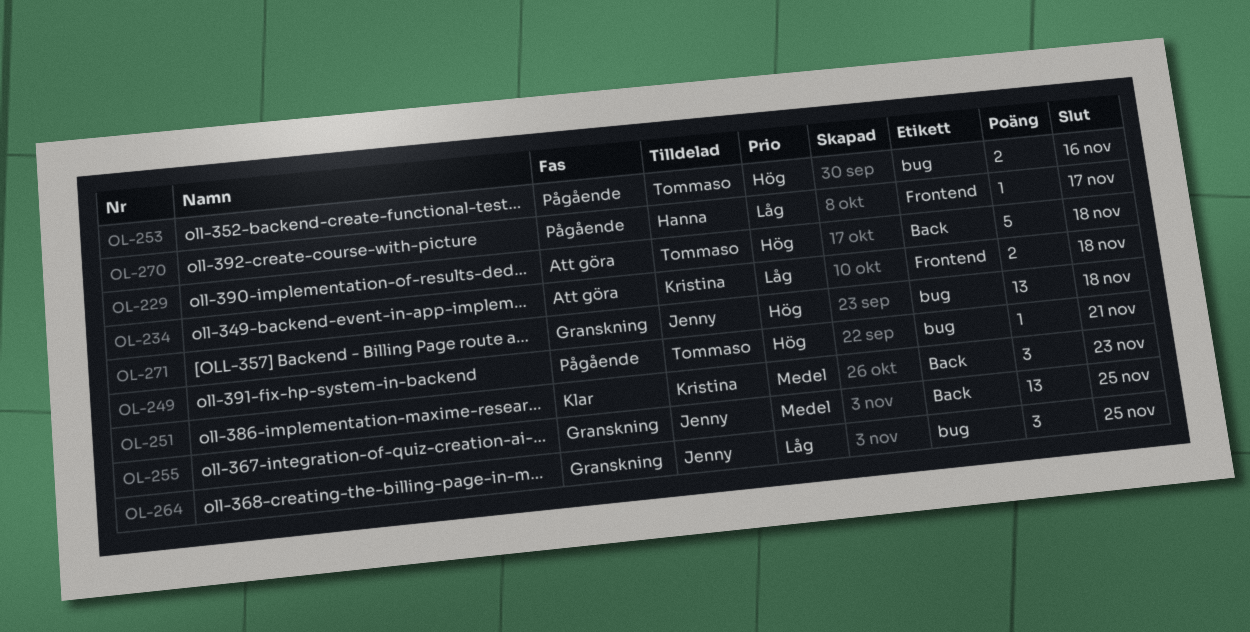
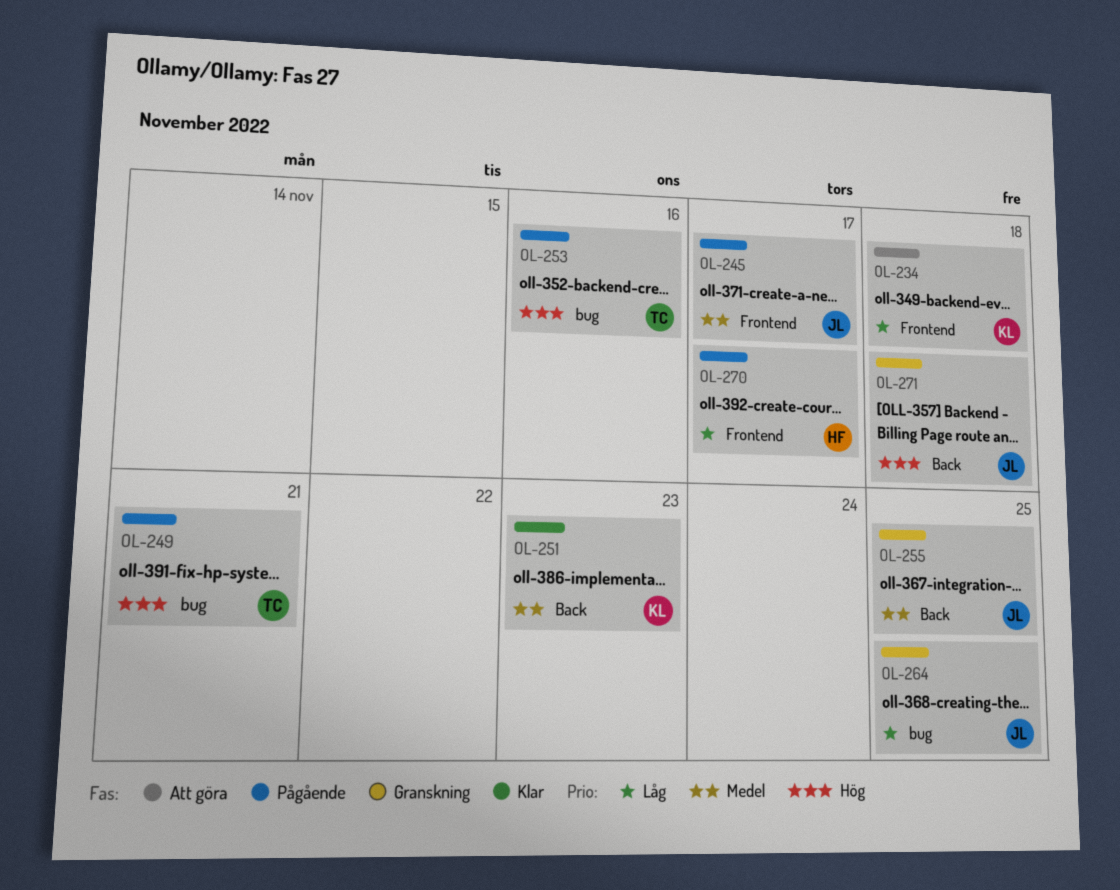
OL-229: present -> none
OL-245: none -> present
OL-271, label: bug -> Back

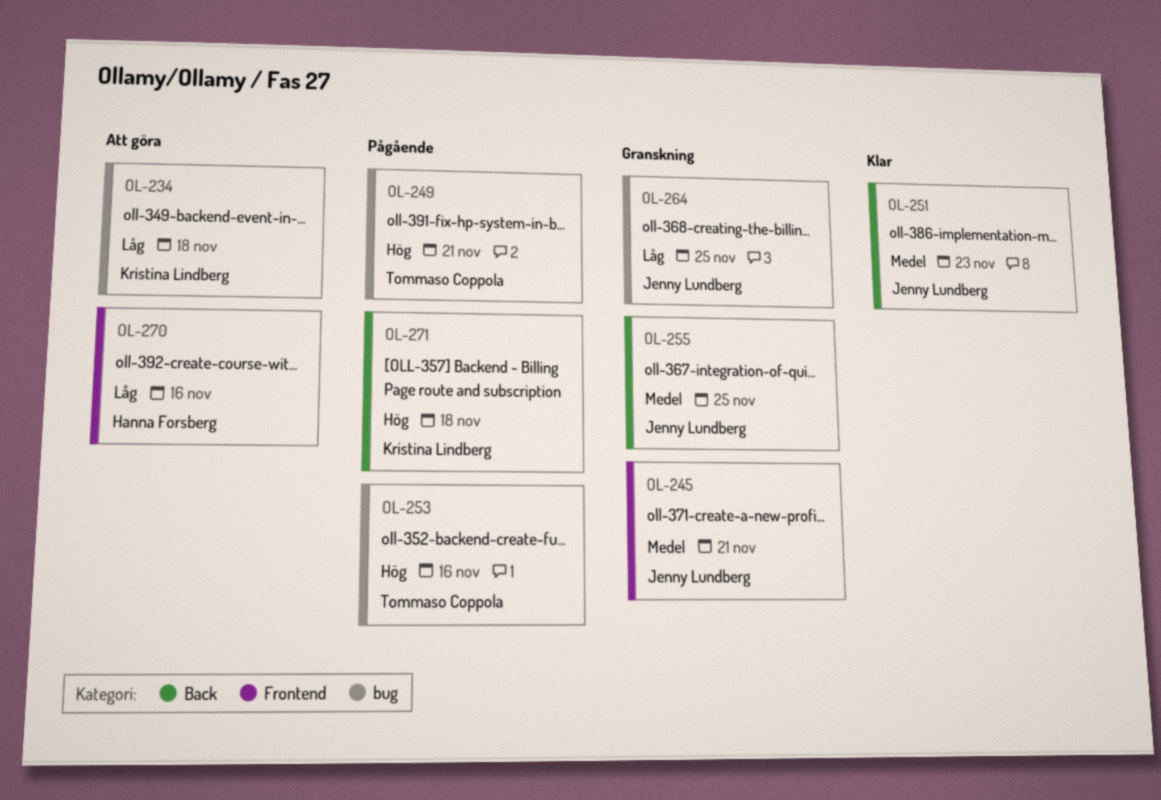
OL-234, label: Frontend -> bug
OL-245, status: Pågående -> Granskning
OL-245, due: Nov 17 -> Nov 21
OL-251, owner: Kristina Lindberg -> Jenny Lundberg
OL-270, status: Pågående -> Att göra
OL-270, due: Nov 17 -> Nov 16
OL-271, status: Granskning -> Pågående
OL-271, owner: Jenny Lundberg -> Kristina Lindberg

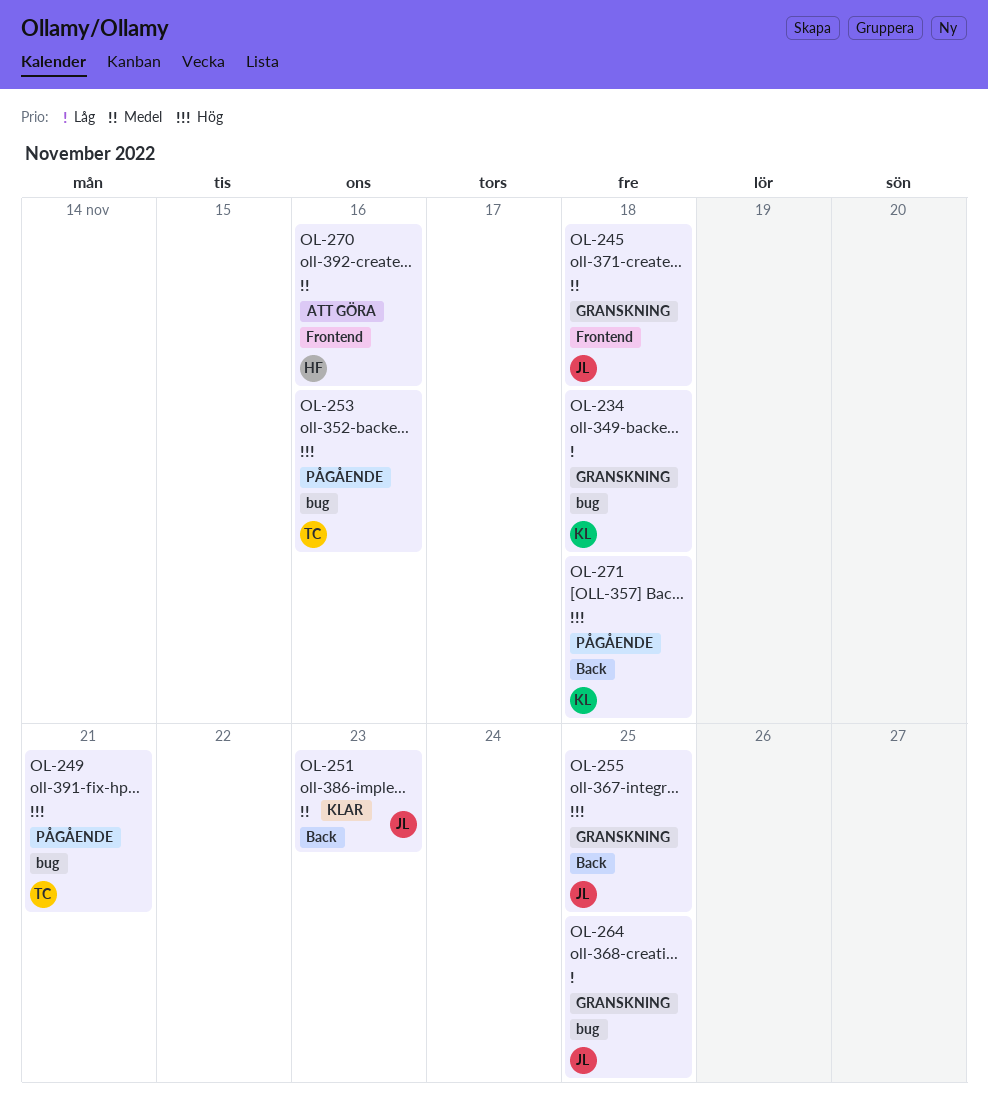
OL-234, status: Att göra -> Granskning
OL-245, due: Nov 21 -> Nov 18
OL-255, priority: Medel -> Hög
OL-270, priority: Låg -> Medel

